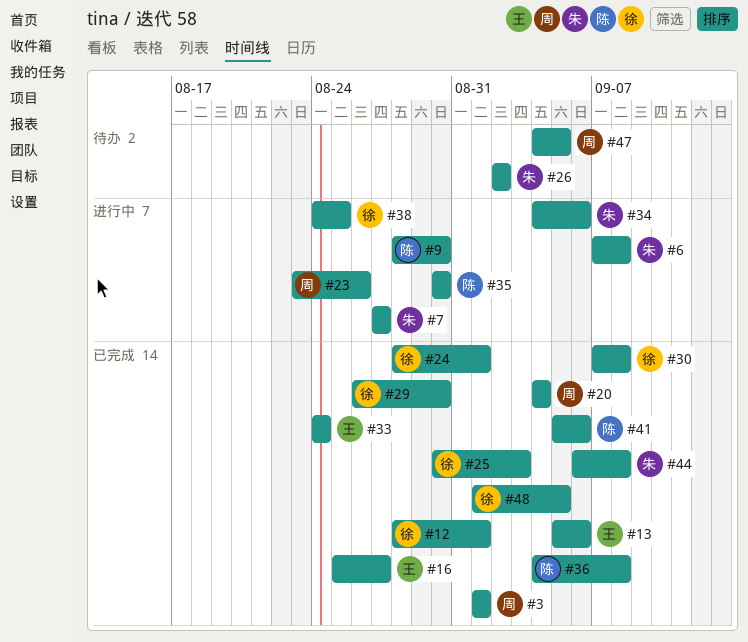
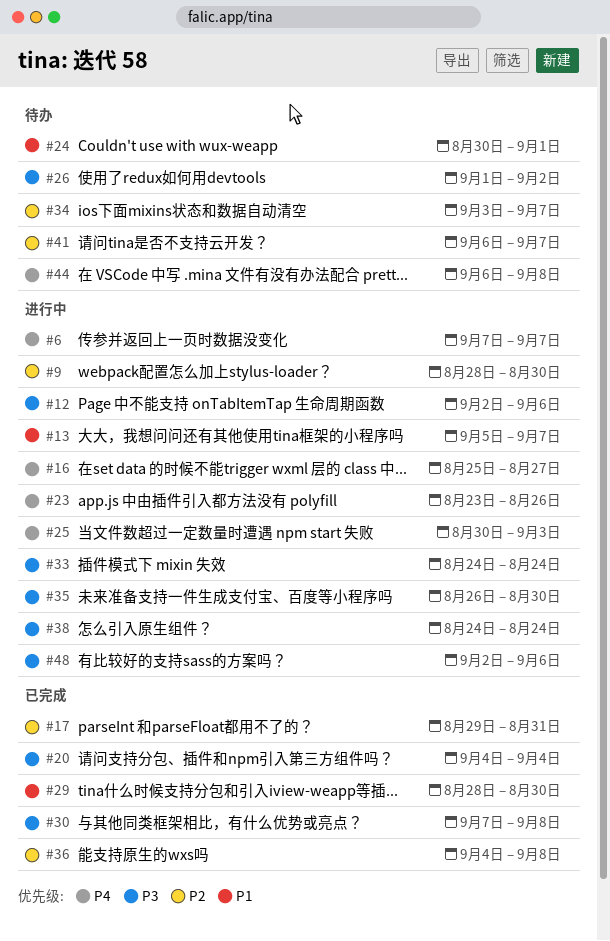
#3: present -> none
#6, due: Sep 8 -> Sep 7
#7: present -> none
#12, status: 已完成 -> 进行中
#12, start: Aug 28 -> Sep 2
#12, due: Sep 1 -> Sep 6
#13, status: 已完成 -> 进行中
#13, due: Sep 6 -> Sep 7
#16, status: 已完成 -> 进行中
#17: none -> present
#24, status: 已完成 -> 待办
#24, start: Aug 28 -> Aug 30
#25, status: 已完成 -> 进行中
#26, start: Sep 2 -> Sep 1
#29, start: Aug 26 -> Aug 28
#33, status: 已完成 -> 进行中
#34, status: 进行中 -> 待办
#34, start: Sep 4 -> Sep 3
#34, due: Sep 6 -> Sep 7
#35, start: Aug 30 -> Aug 26
#38, due: Aug 25 -> Aug 24
#41, status: 已完成 -> 待办
#41, start: Sep 5 -> Sep 6
#41, due: Sep 6 -> Sep 7
#44, status: 已完成 -> 待办
#47: present -> none
#48, status: 已完成 -> 进行中
#48, start: Sep 1 -> Sep 2
#48, due: Sep 5 -> Sep 6

